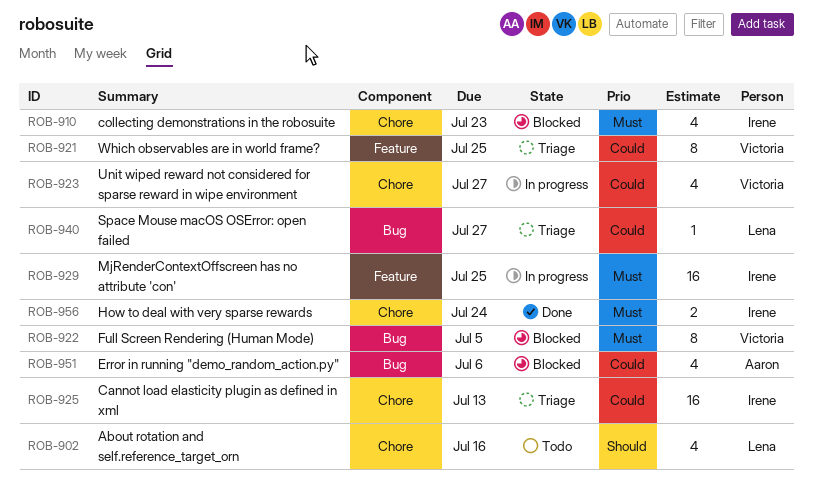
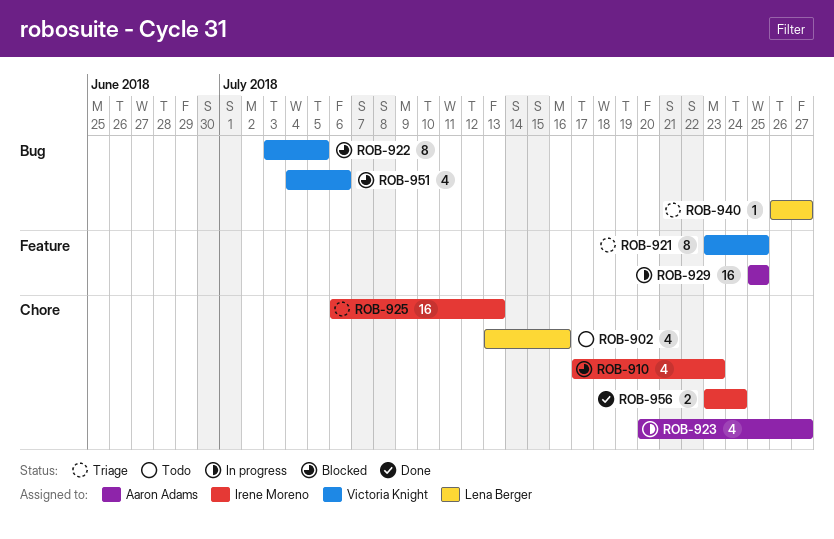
ROB-923, owner: Victoria Knight -> Aaron Adams
ROB-929, owner: Irene Moreno -> Aaron Adams
ROB-951, owner: Aaron Adams -> Victoria Knight

